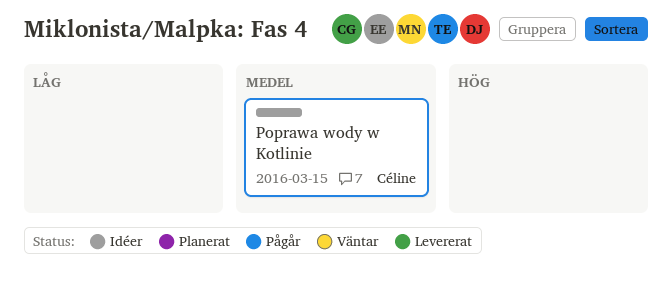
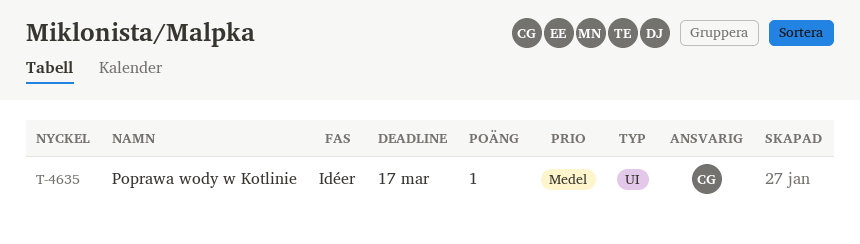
Poprawa wody w Kotlinie, due: Mar 15 -> Mar 17

